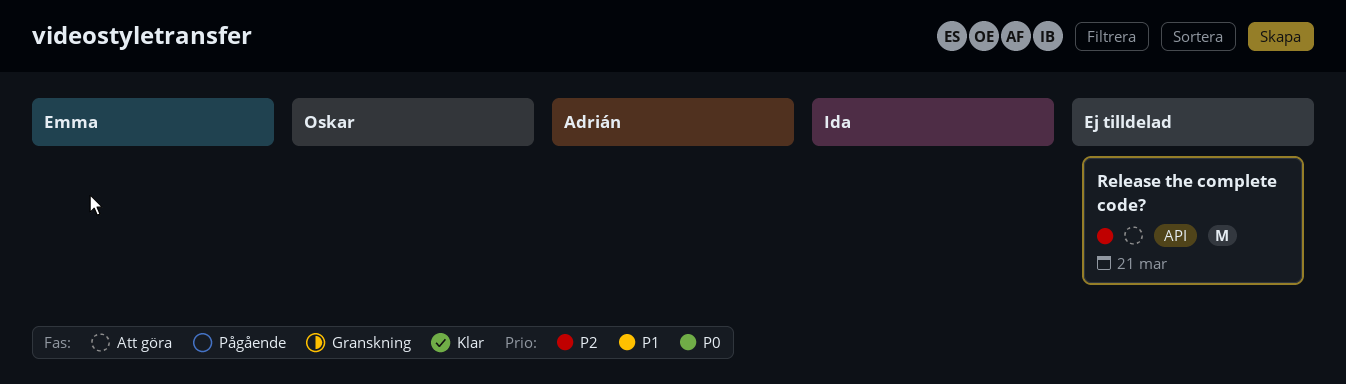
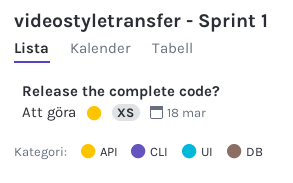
Release the complete code?, estimate: M -> XS
Release the complete code?, due: Mar 21 -> Mar 18

